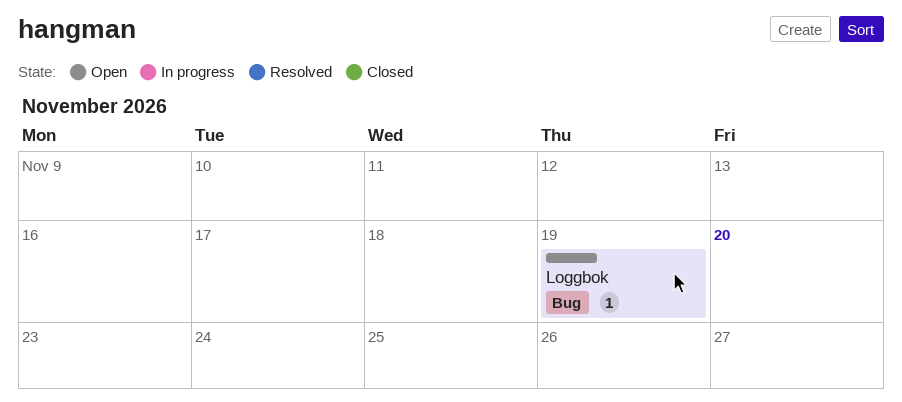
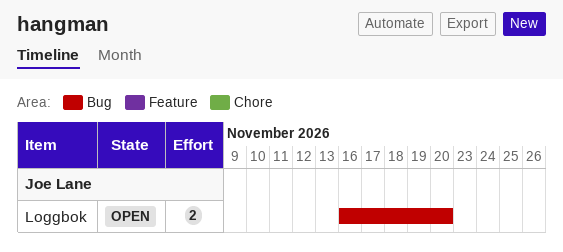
Loggbok, estimate: 1 -> 2
Loggbok, due: Nov 19 -> Nov 20

